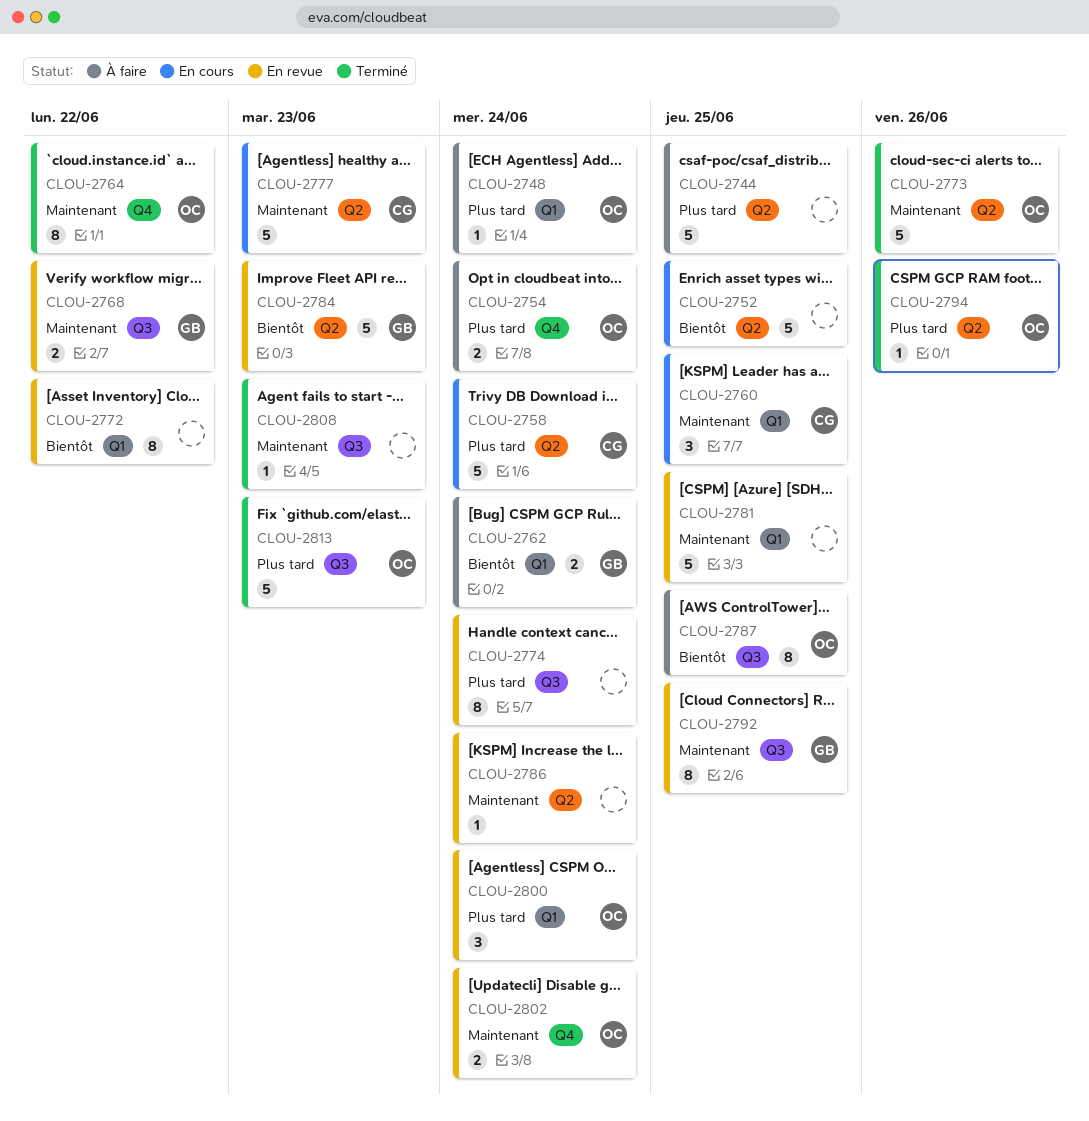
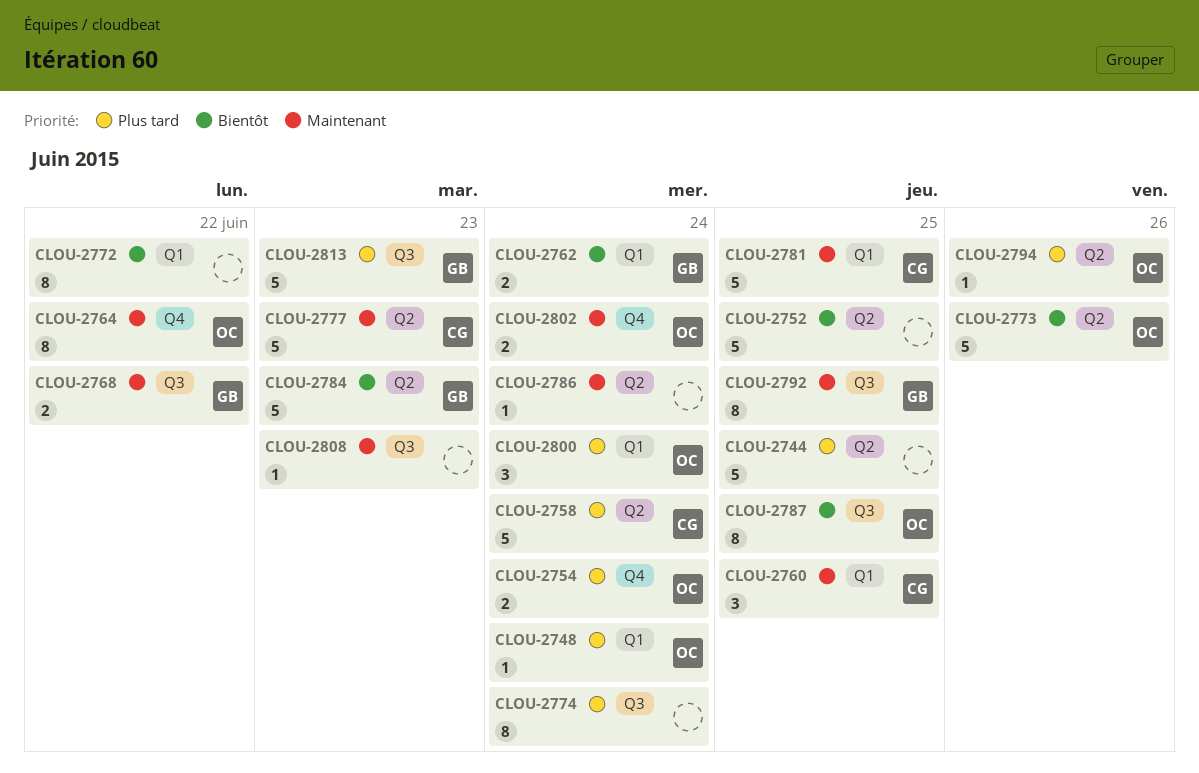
CLOU-2773, priority: Maintenant -> Bientôt
CLOU-2781, owner: none -> CG
CLOU-2813, owner: OC -> GB

